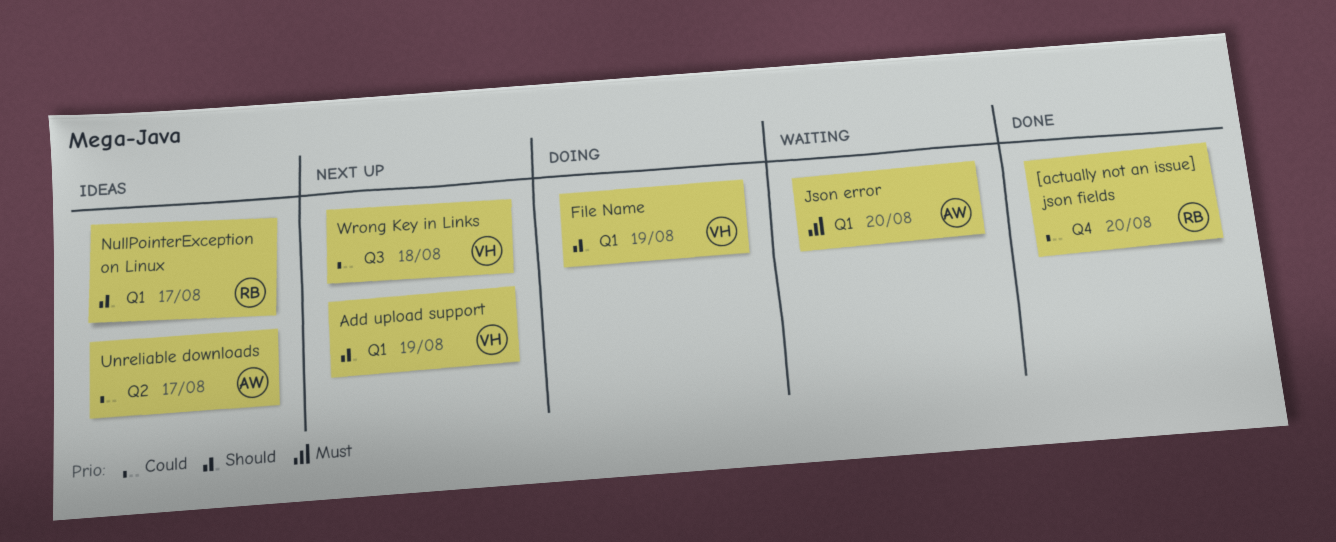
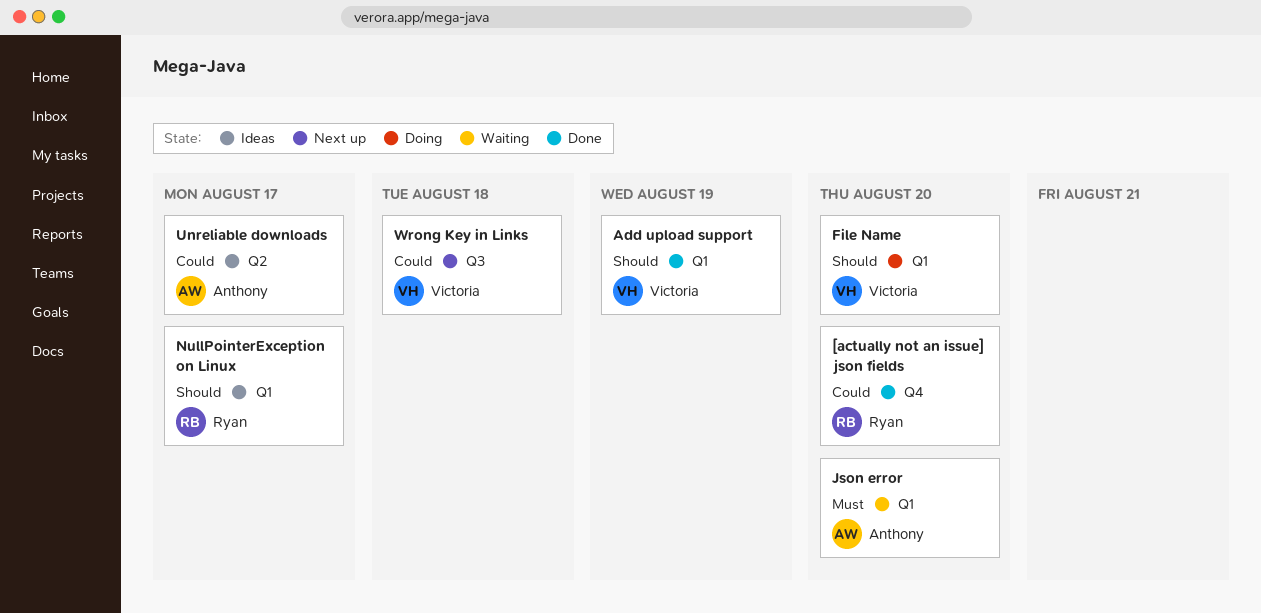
Add upload support, status: Next up -> Done
File Name, due: Aug 19 -> Aug 20

